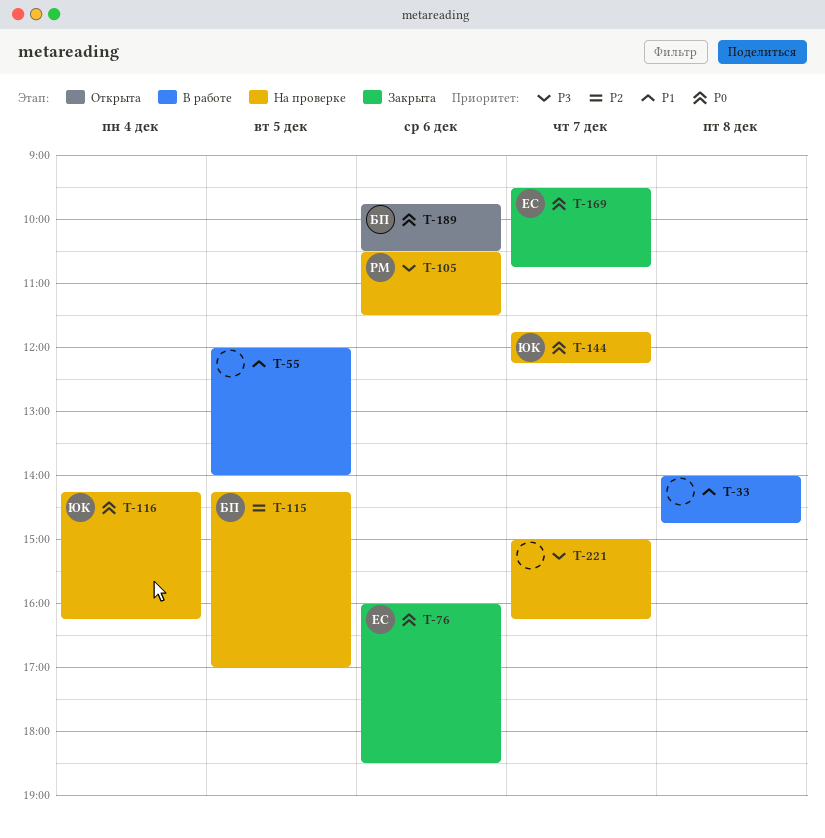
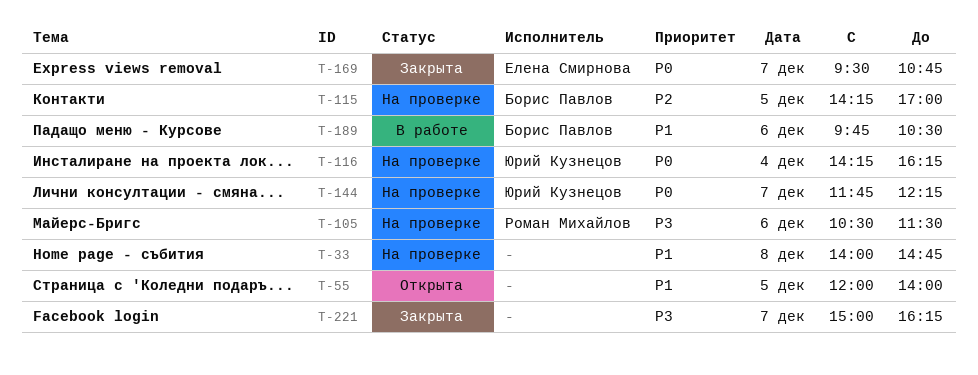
T-33, status: В работе -> На проверке
T-55, status: В работе -> Открыта
T-76: present -> none
T-189, status: Открыта -> В работе
T-189, priority: P0 -> P1
T-221, status: На проверке -> Закрыта

